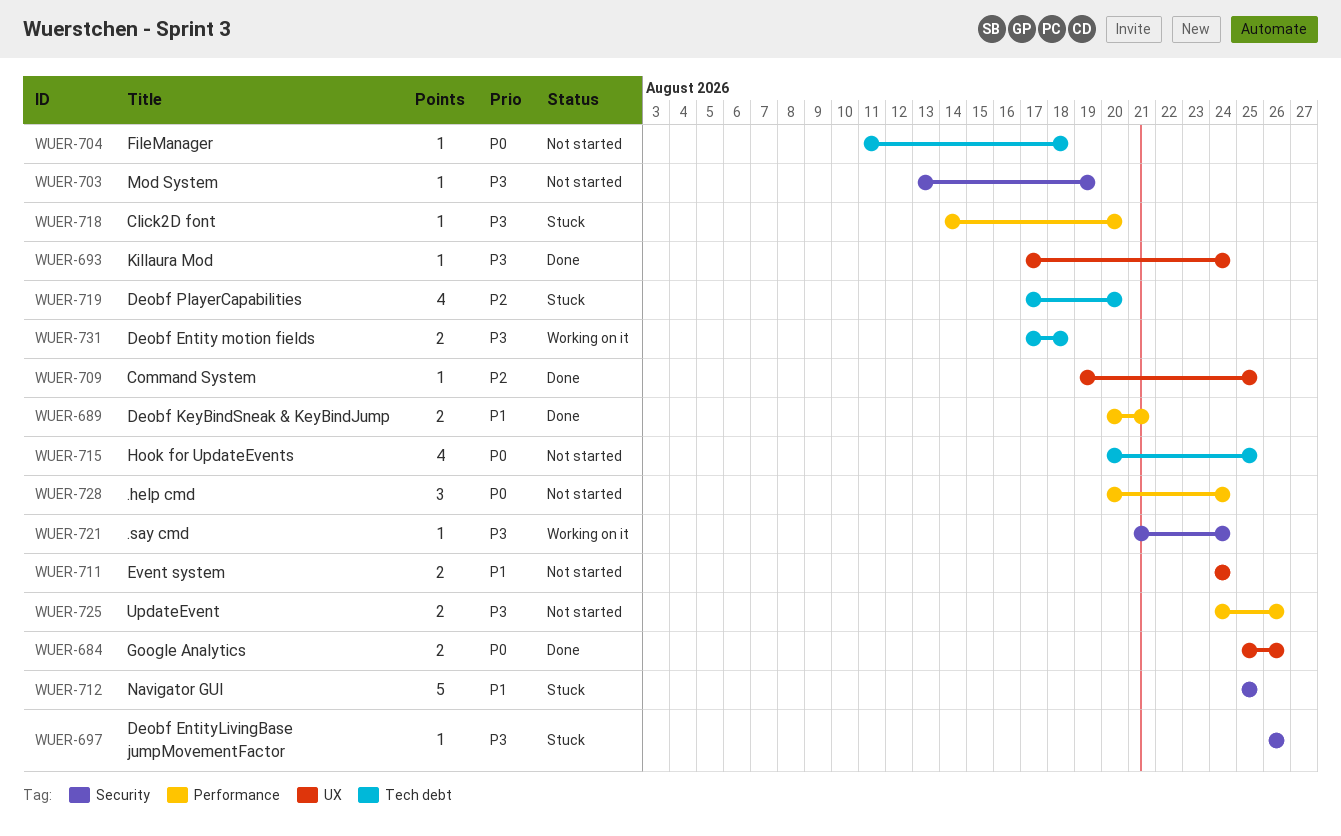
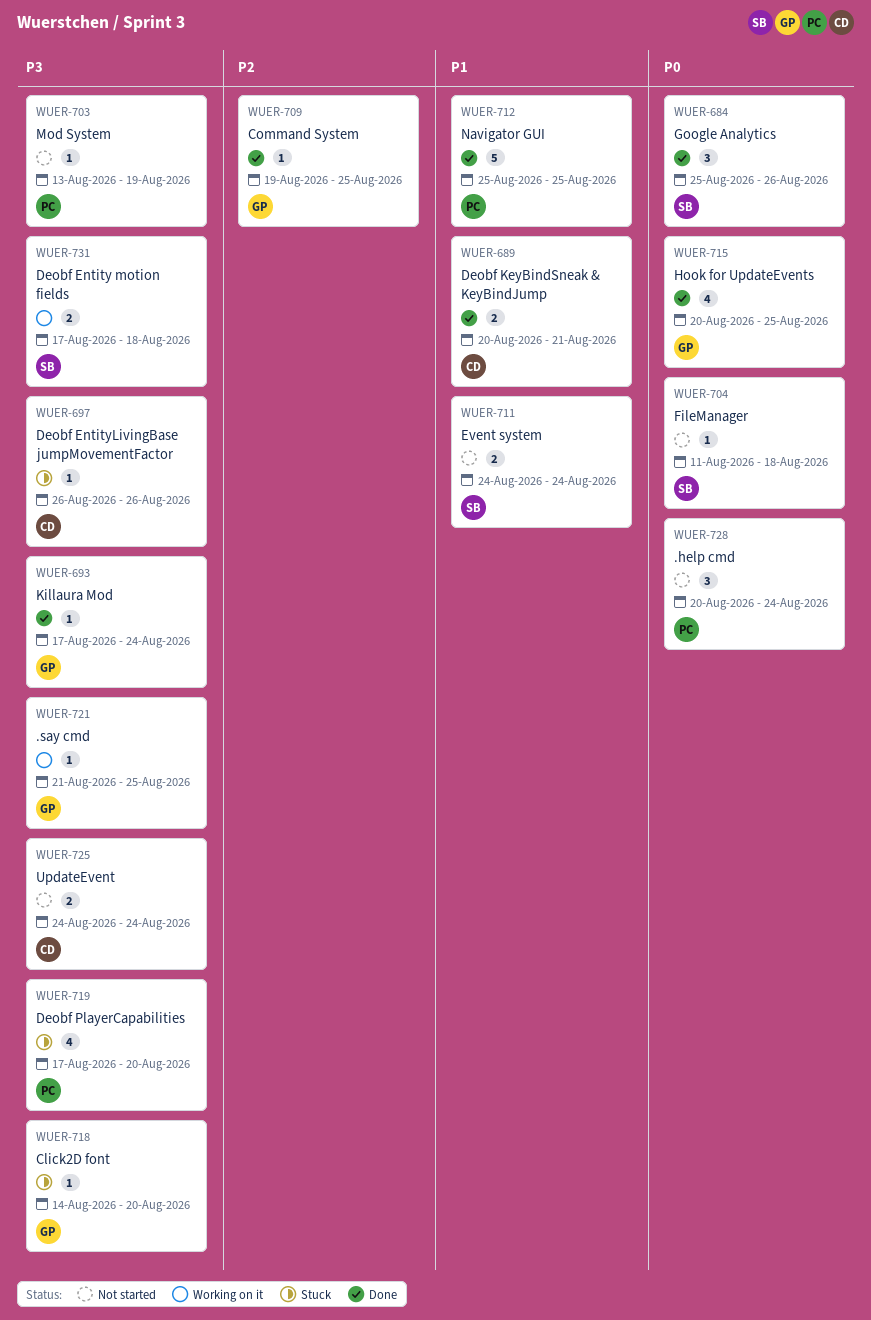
WUER-684, estimate: 2 -> 3
WUER-712, status: Stuck -> Done
WUER-715, status: Not started -> Done
WUER-719, priority: P2 -> P3
WUER-721, due: Aug 24 -> Aug 25
WUER-725, due: Aug 26 -> Aug 24

